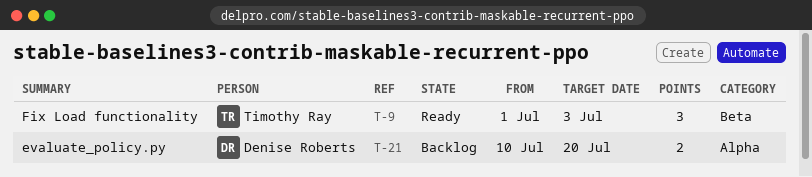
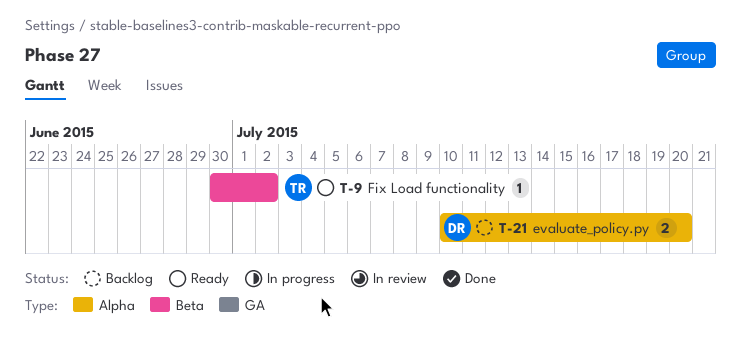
T-9, estimate: 3 -> 1
T-9, start: Jul 1 -> Jun 30
T-9, due: Jul 3 -> Jul 2

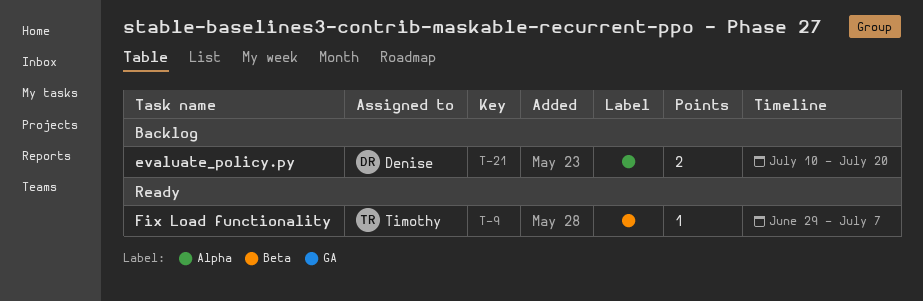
T-9, start: Jun 30 -> Jun 29
T-9, due: Jul 2 -> Jul 7

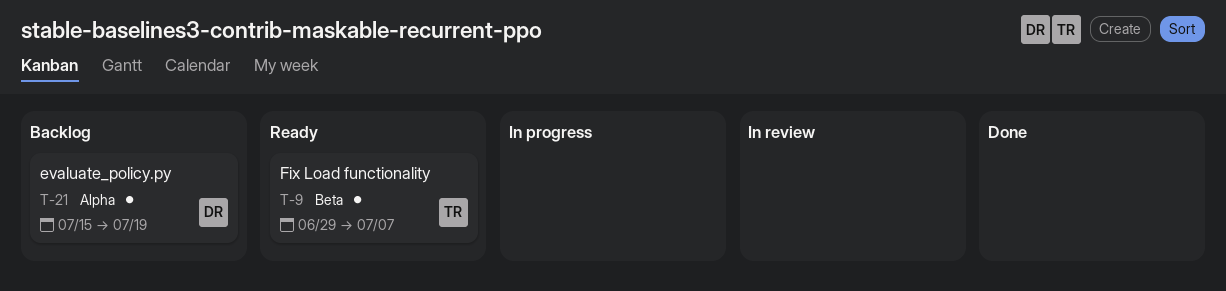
T-21, estimate: 2 -> 1
T-21, start: Jul 10 -> Jul 15
T-21, due: Jul 20 -> Jul 19

